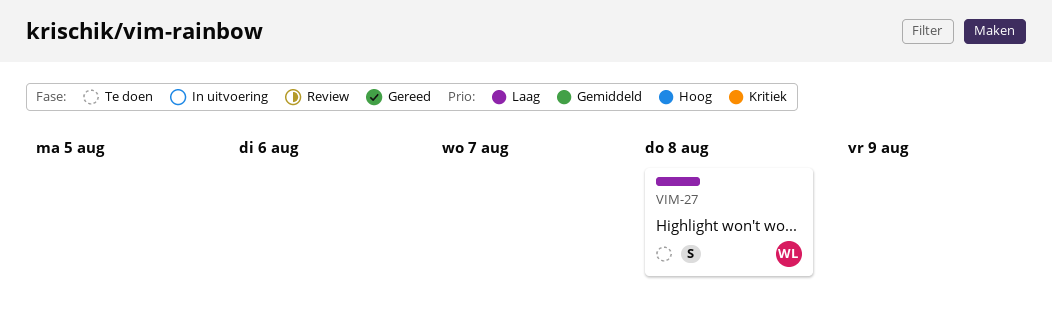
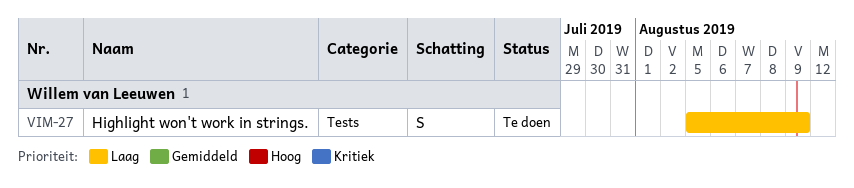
VIM-27, due: Aug 8 -> Aug 9

